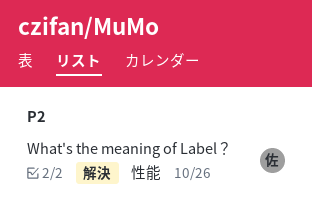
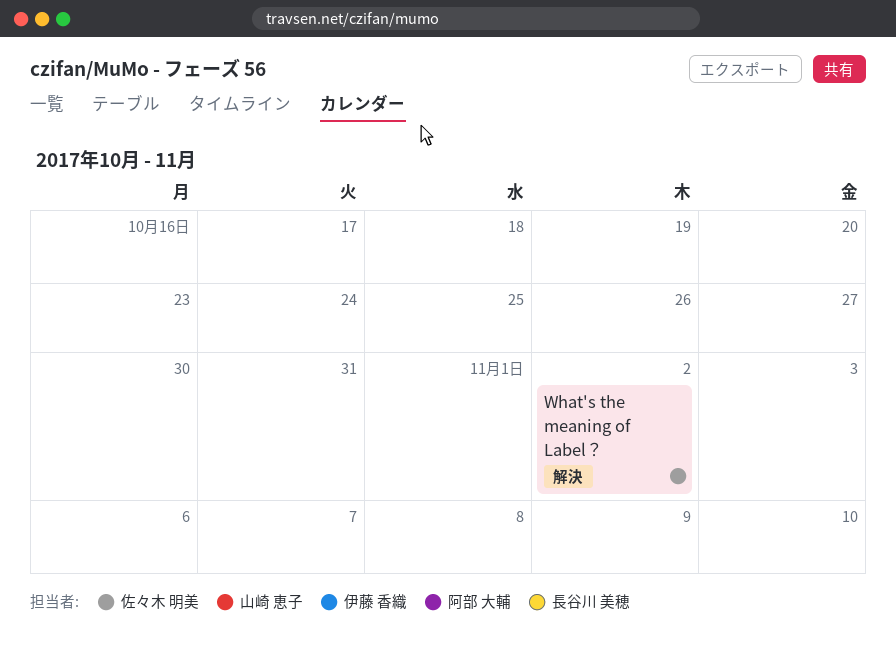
What's the meaning of Label？, due: Oct 26 -> Nov 2

